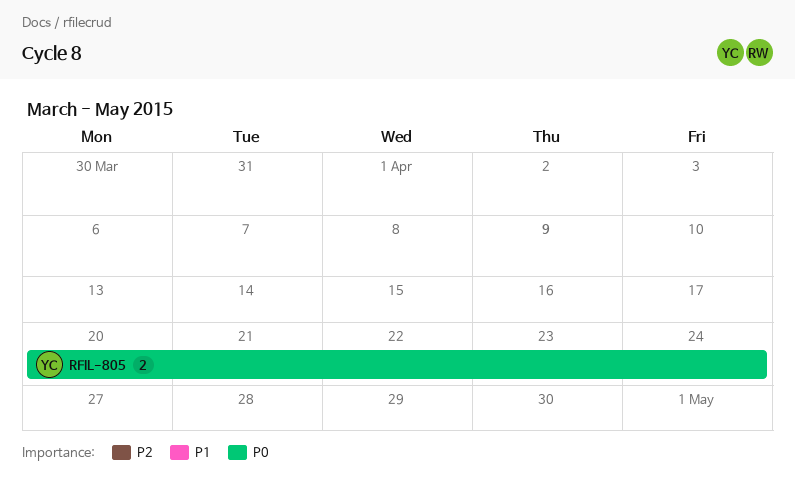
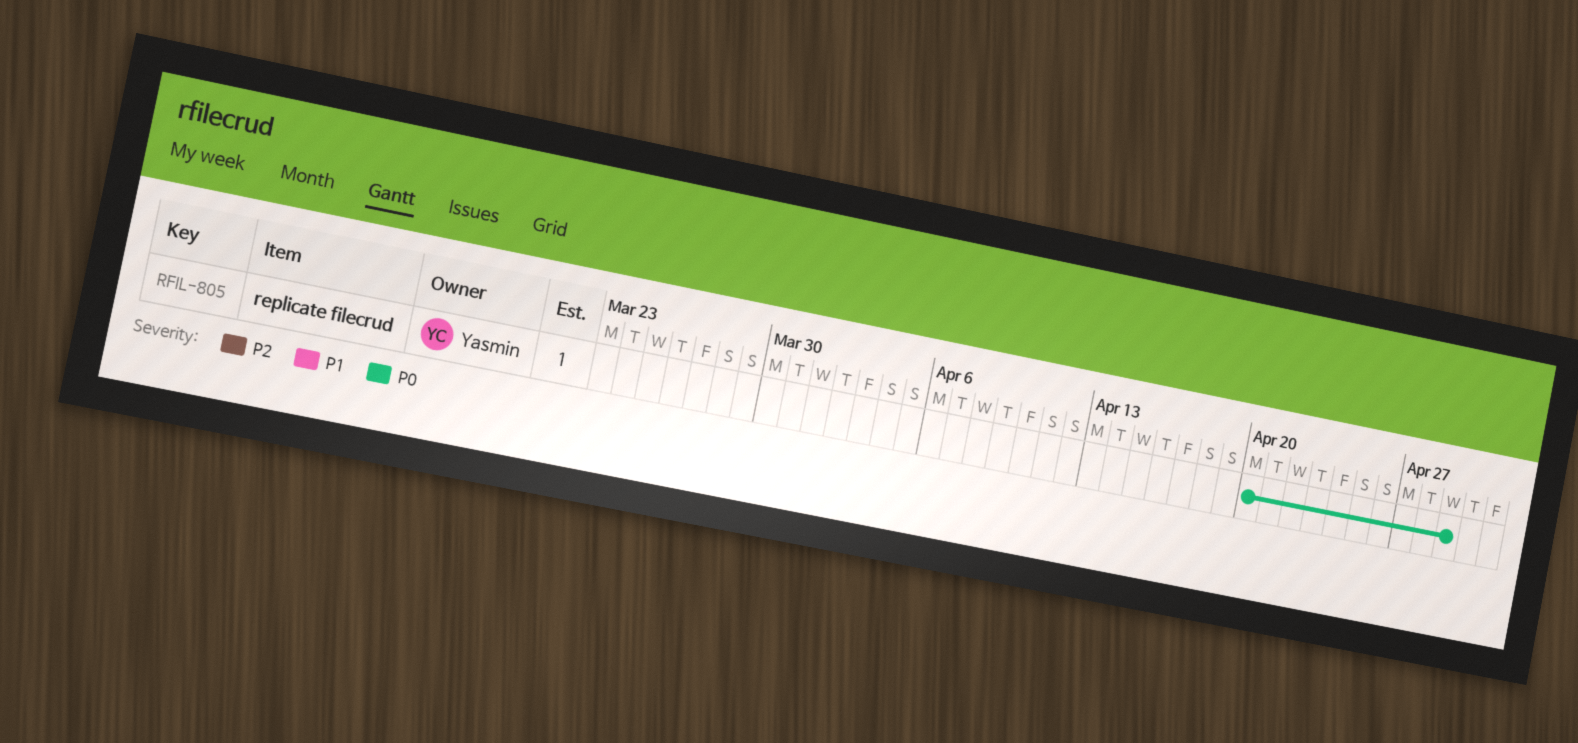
RFIL-805, estimate: 2 -> 1
RFIL-805, due: Apr 24 -> Apr 29

